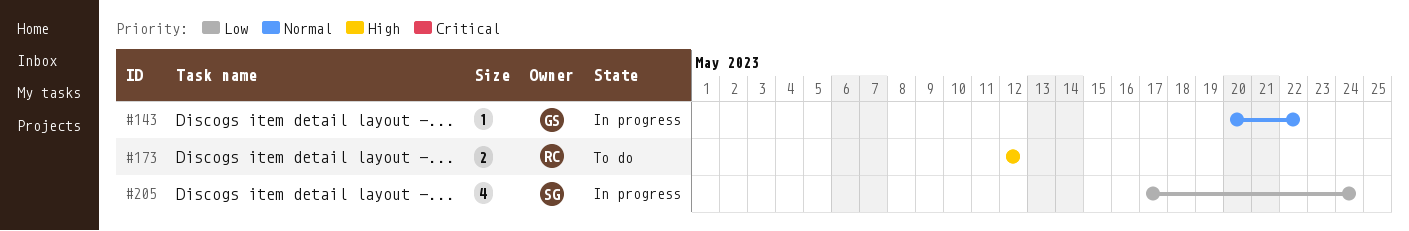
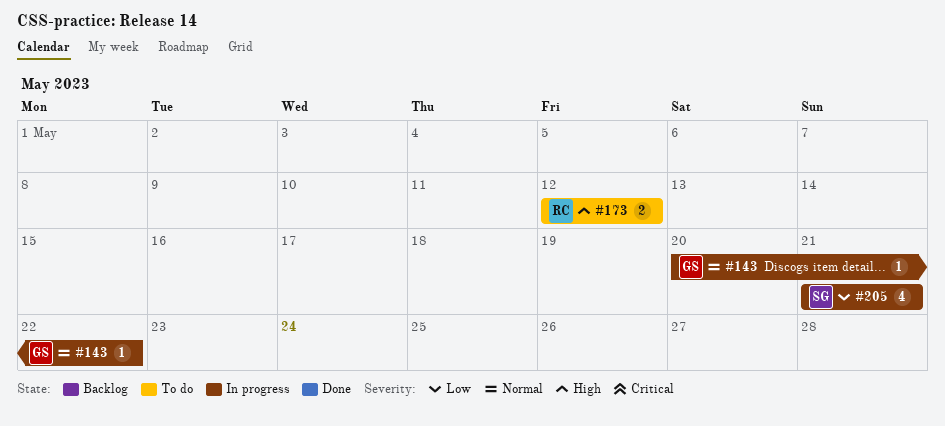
#205, start: May 17 -> May 21
#205, due: May 24 -> May 21

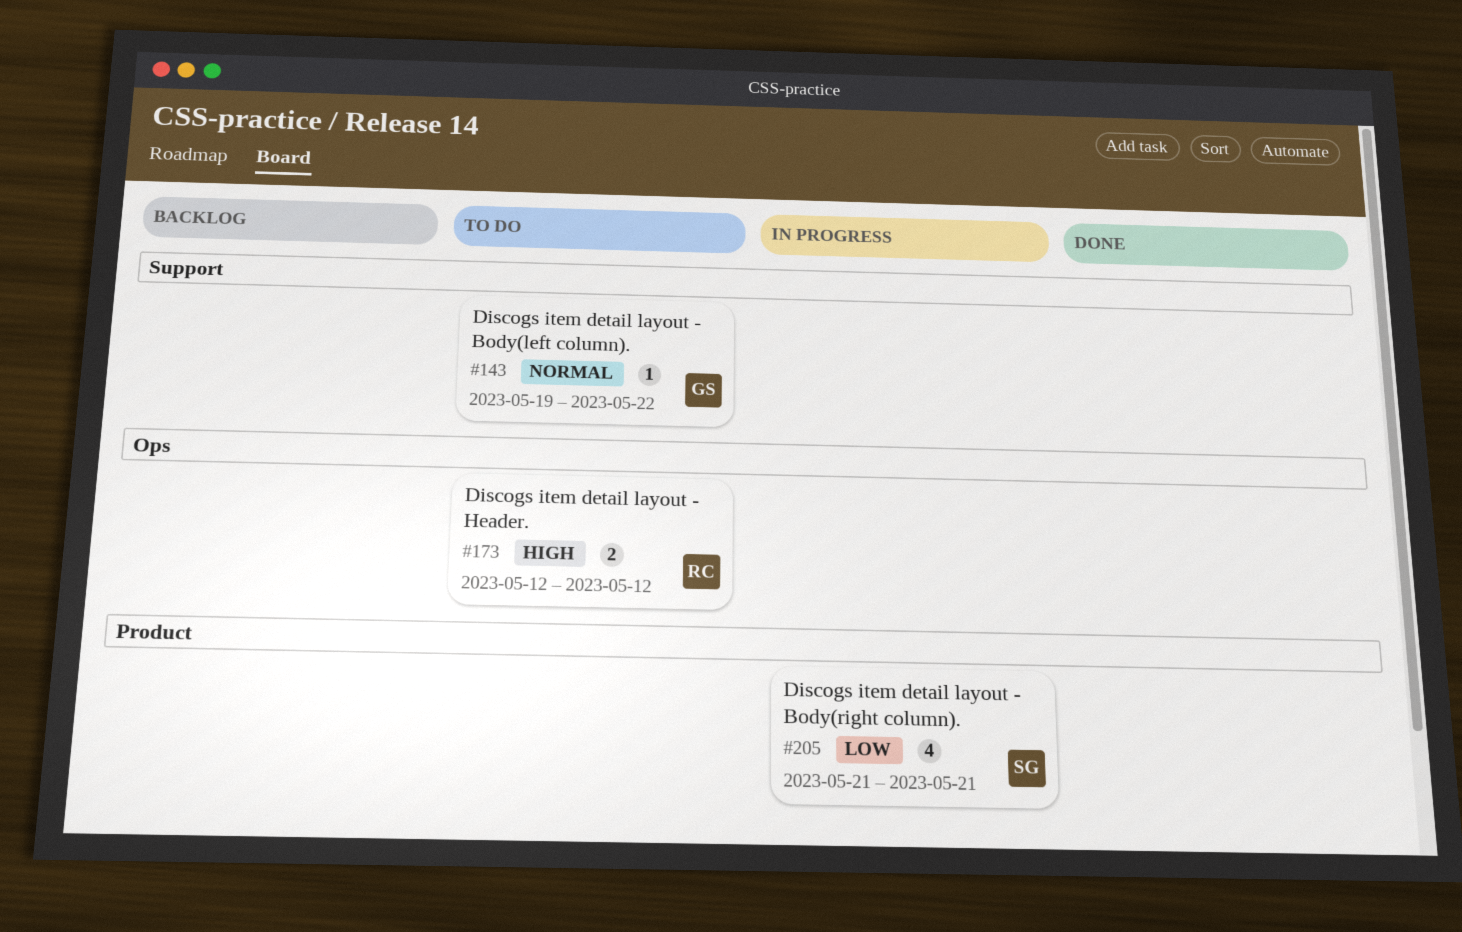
#143, status: In progress -> To do
#143, start: May 20 -> May 19

